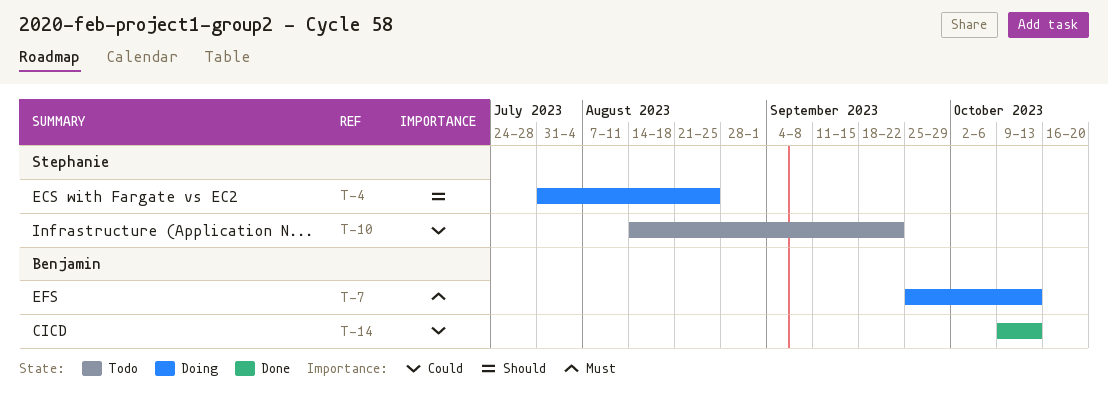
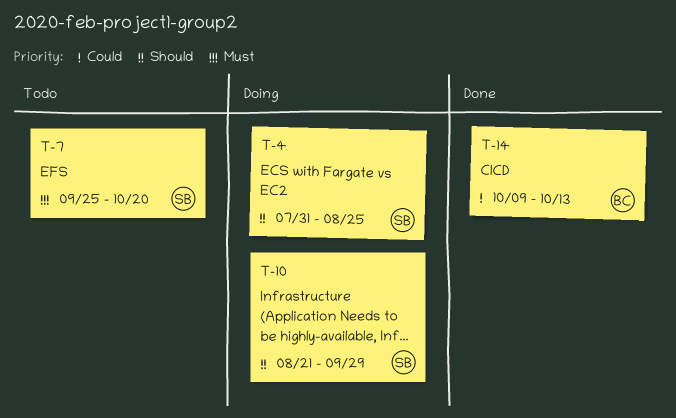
T-7, status: Doing -> Todo
T-7, owner: Benjamin -> Stephanie
T-7, due: Oct 13 -> Oct 20
T-10, status: Todo -> Doing
T-10, priority: Could -> Should
T-10, start: Aug 14 -> Aug 21
T-10, due: Sep 22 -> Sep 29

